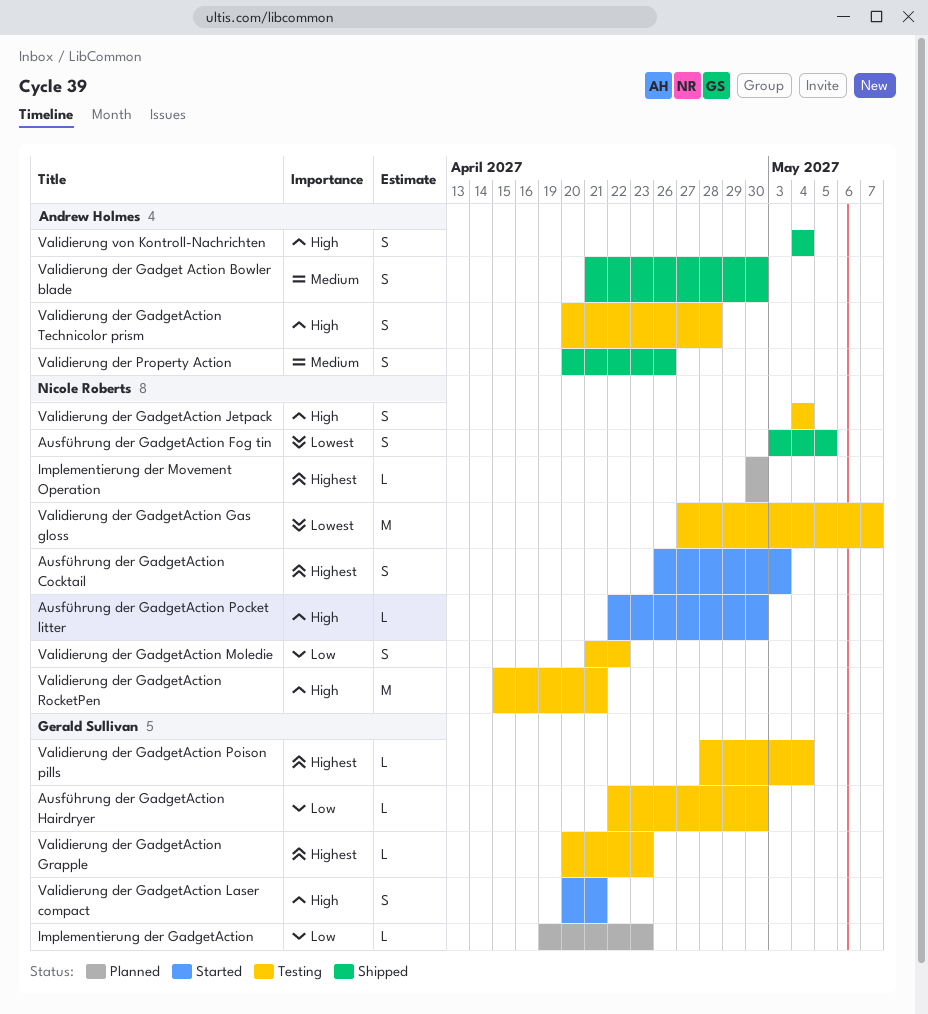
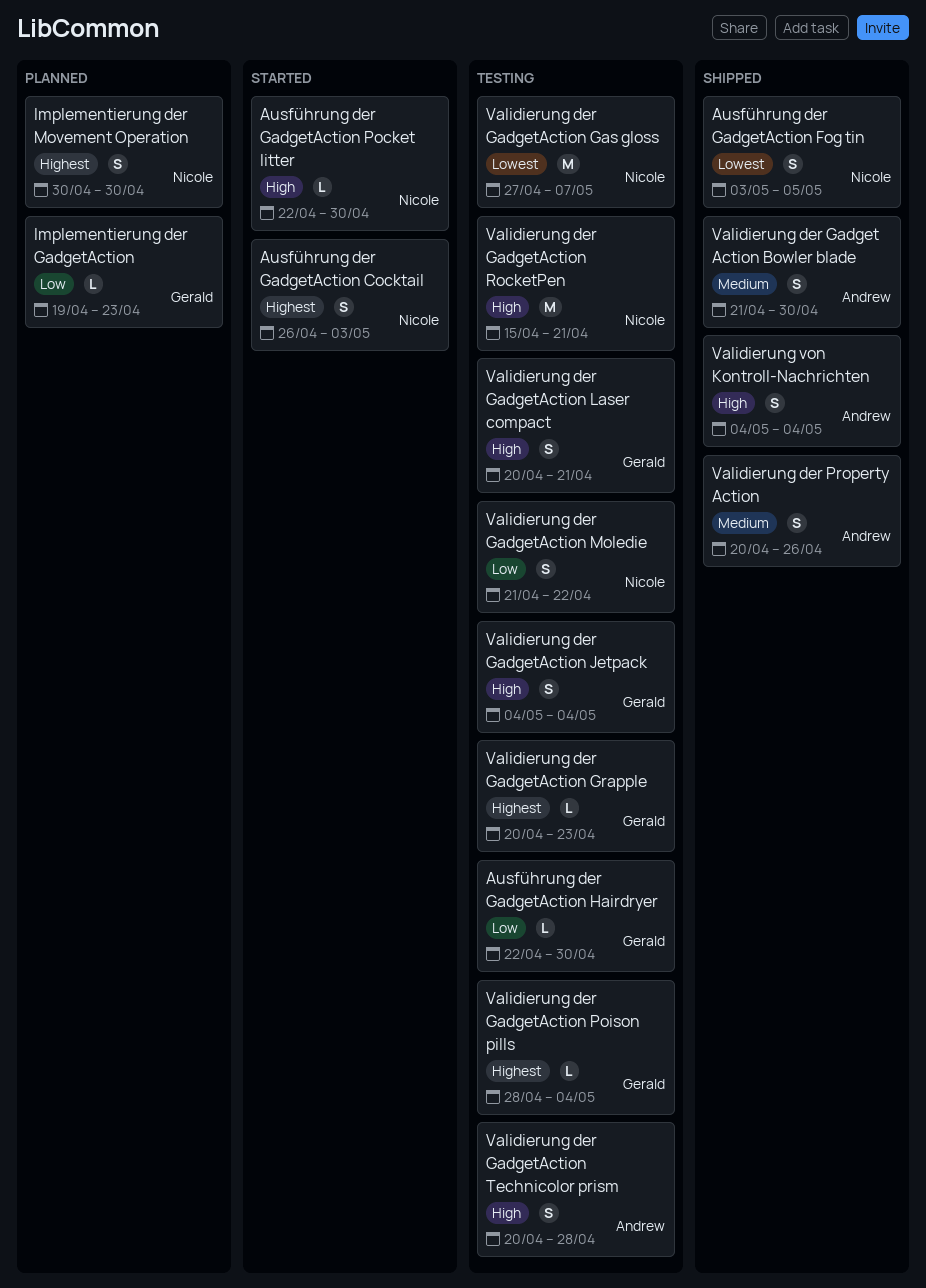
Implementierung der Movement Operation, estimate: L -> S
Validierung der GadgetAction Jetpack, owner: Nicole Roberts -> Gerald Sullivan
Validierung der GadgetAction Laser compact, status: Started -> Testing

